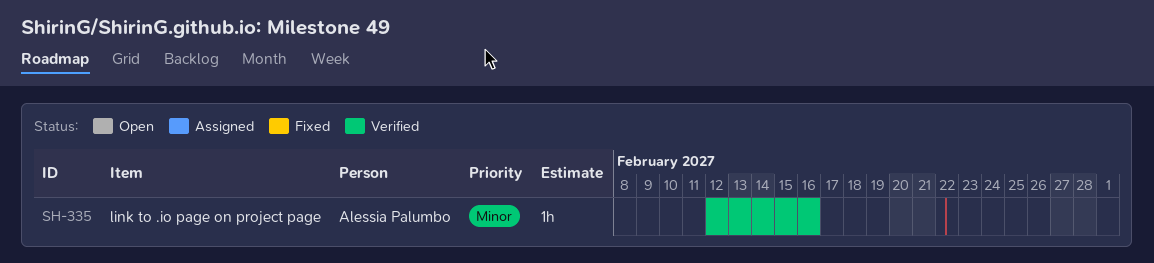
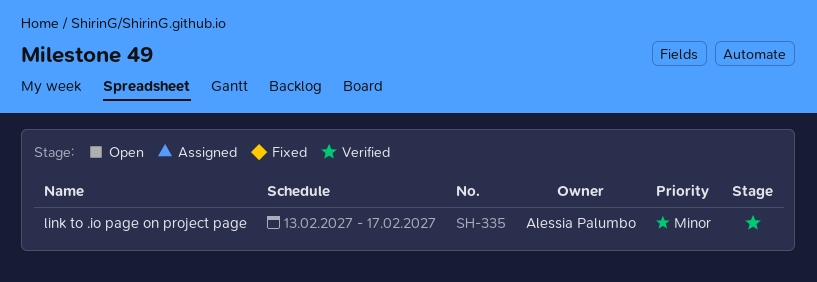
SH-335, start: Feb 12 -> Feb 13
SH-335, due: Feb 16 -> Feb 17

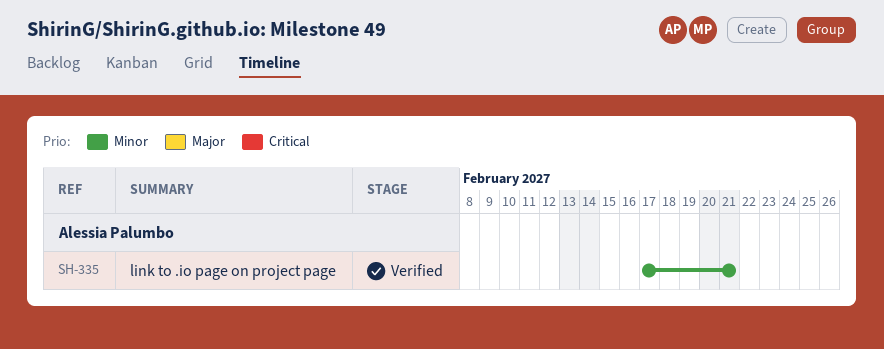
SH-335, start: Feb 13 -> Feb 17
SH-335, due: Feb 17 -> Feb 21

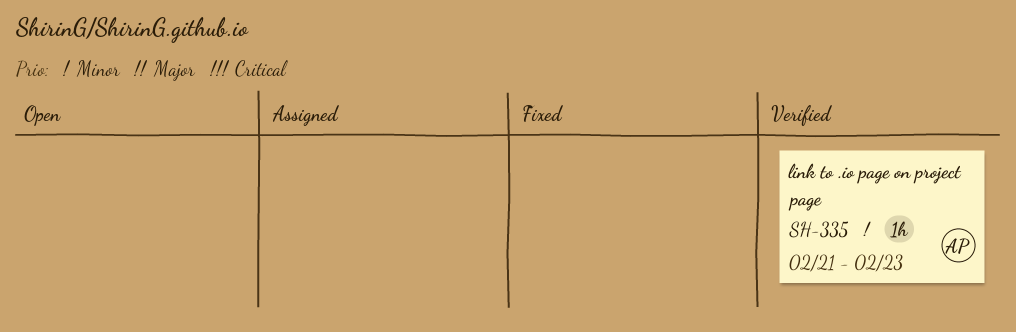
SH-335, start: Feb 17 -> Feb 21
SH-335, due: Feb 21 -> Feb 23

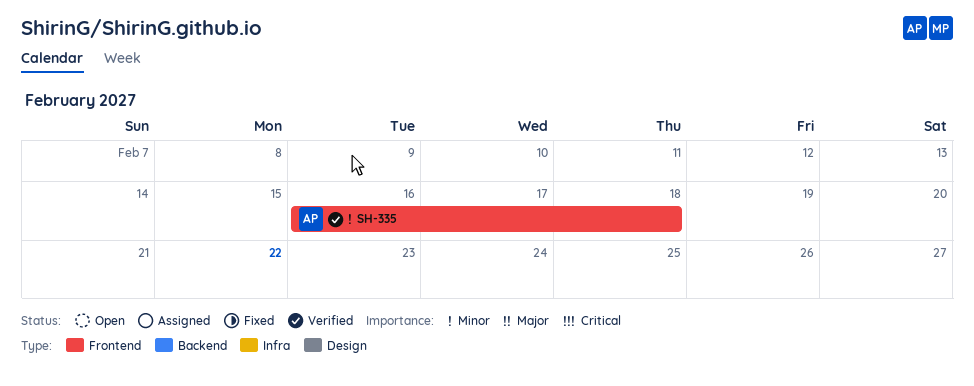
SH-335, start: Feb 21 -> Feb 16
SH-335, due: Feb 23 -> Feb 18

